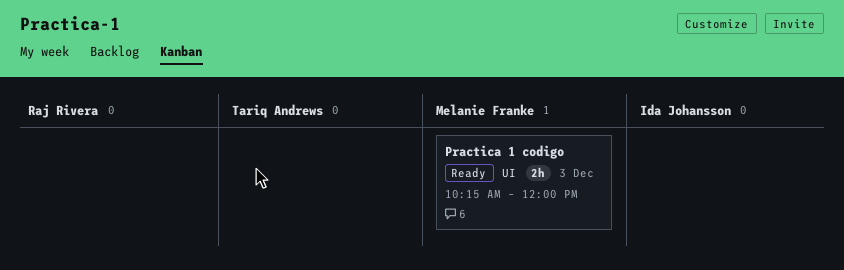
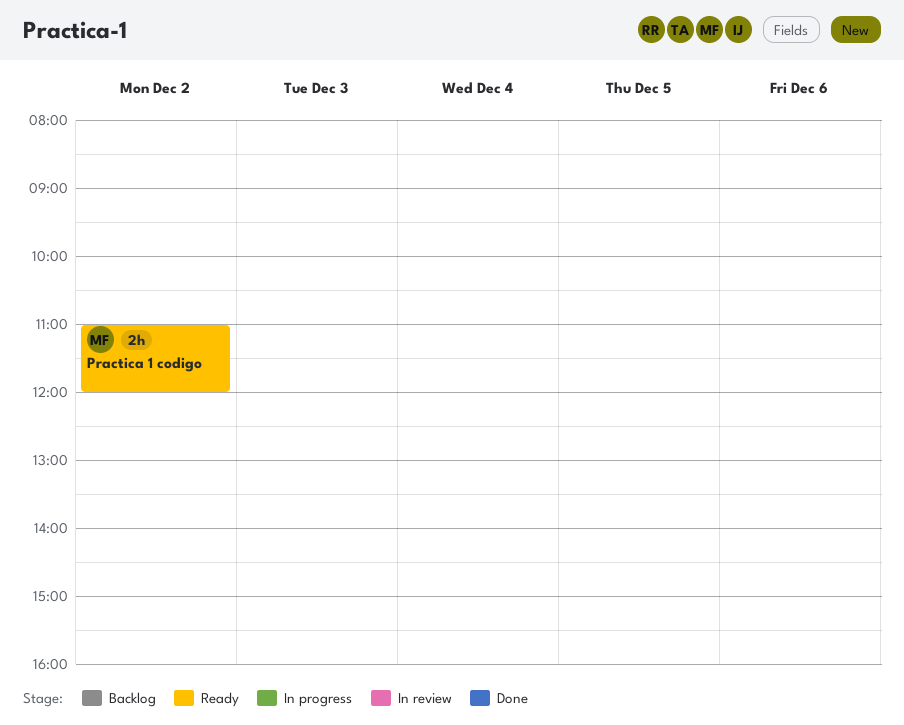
Practica 1 codigo, day: Dec 3 -> Dec 2
Practica 1 codigo, begins: 10:15 -> 11:00

